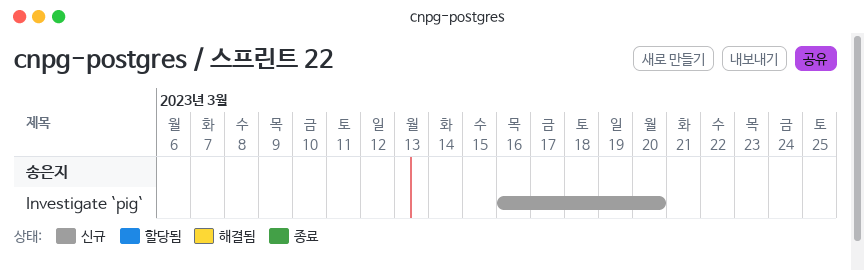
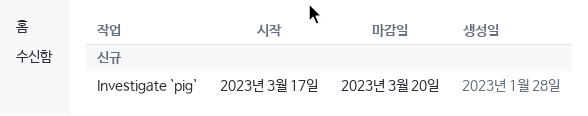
Investigate `pig`, start: Mar 16 -> Mar 17

